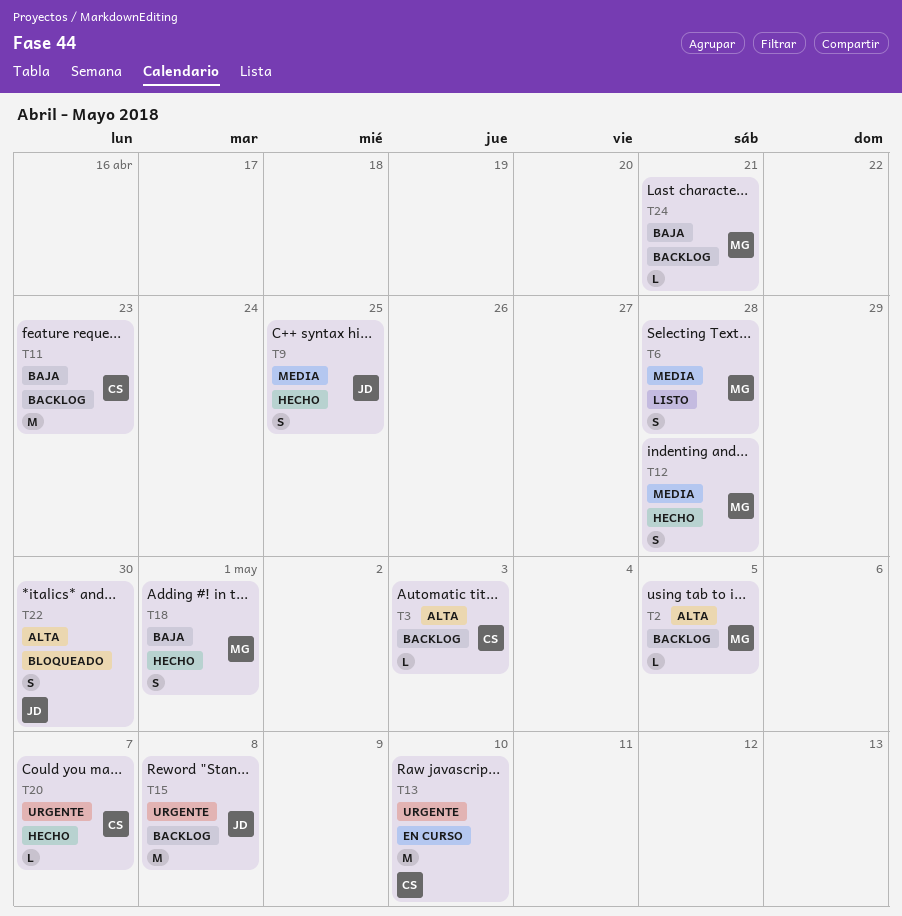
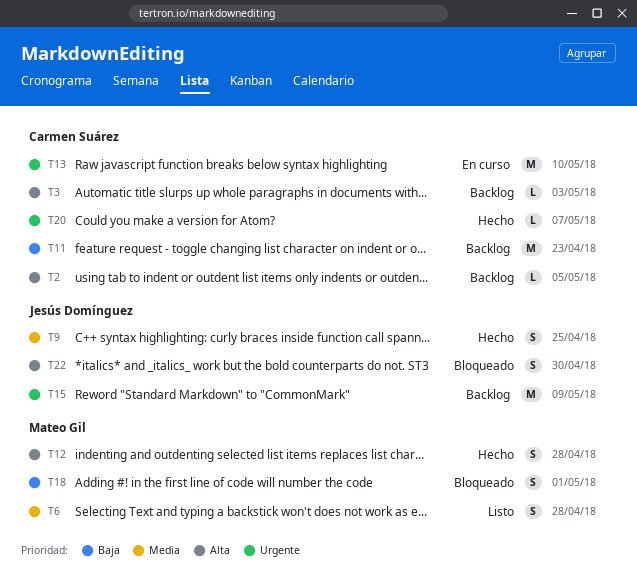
T2, owner: Mateo Gil -> Carmen Suárez
T12, priority: Media -> Alta
T15, due: May 8 -> May 9
T18, status: Hecho -> Bloqueado
T24: present -> none

